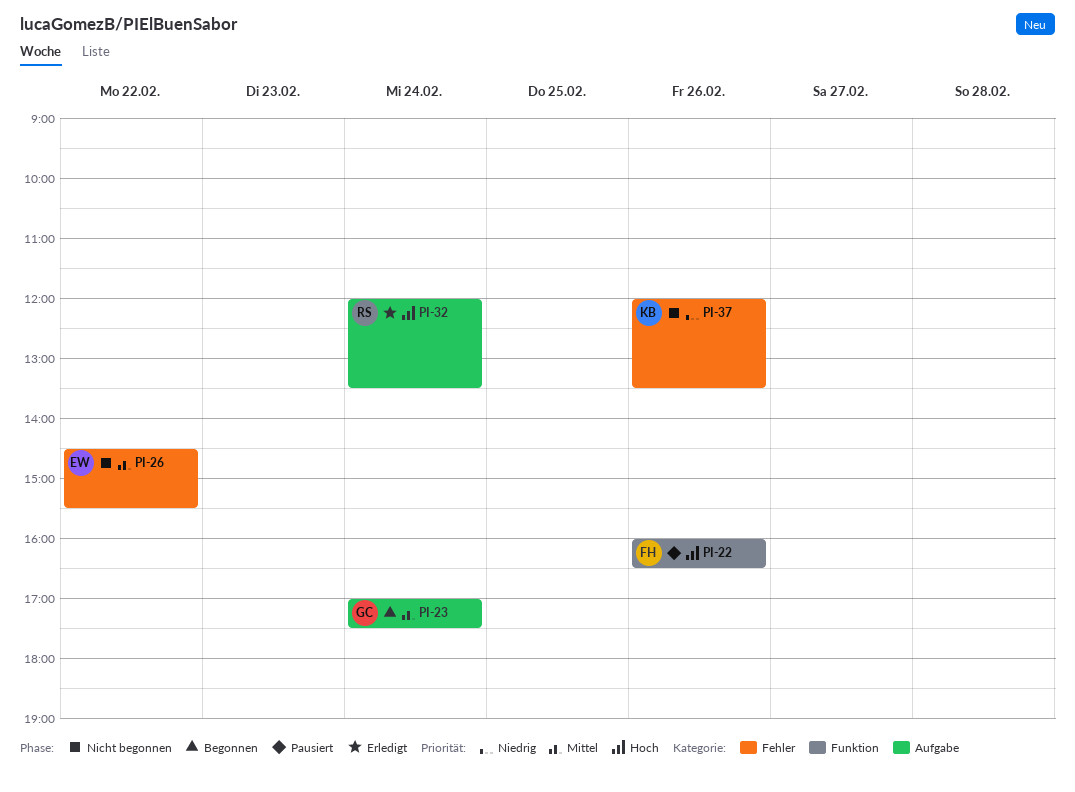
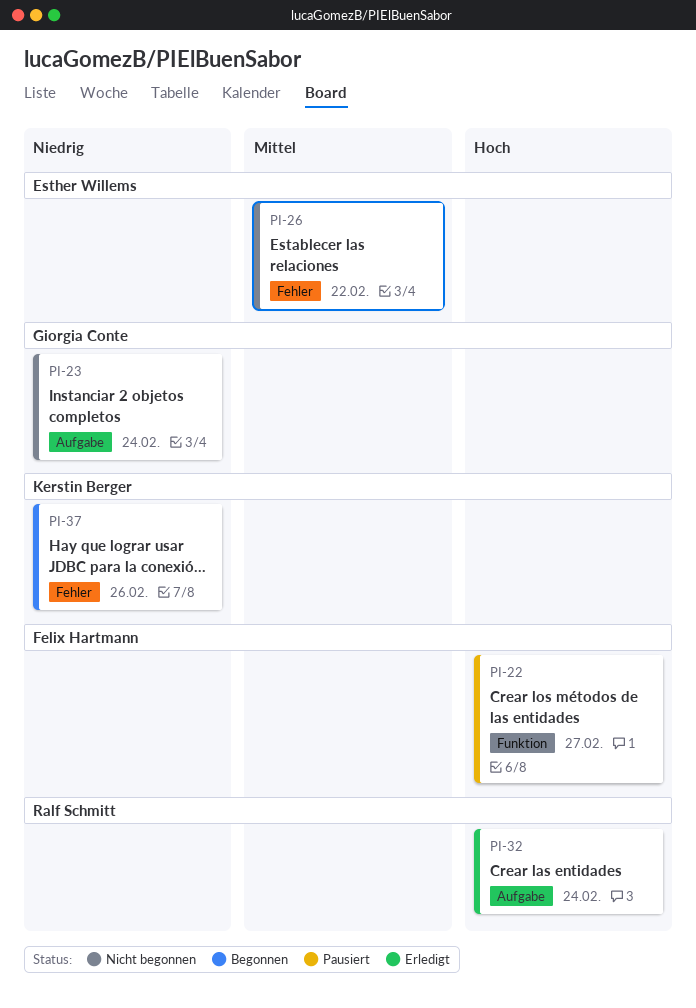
PI-22, day: Feb 26 -> Feb 27
PI-23, status: Begonnen -> Nicht begonnen
PI-23, priority: Mittel -> Niedrig
PI-37, status: Nicht begonnen -> Begonnen

